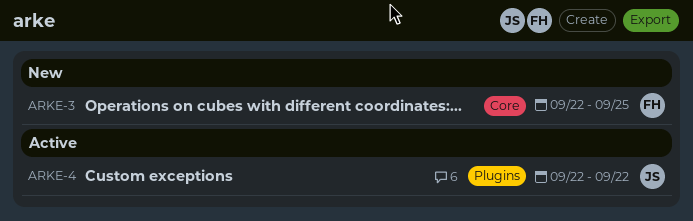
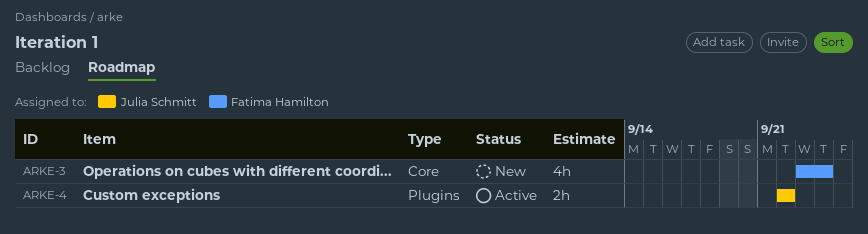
ARKE-3, start: Sep 22 -> Sep 23
ARKE-3, due: Sep 25 -> Sep 24

